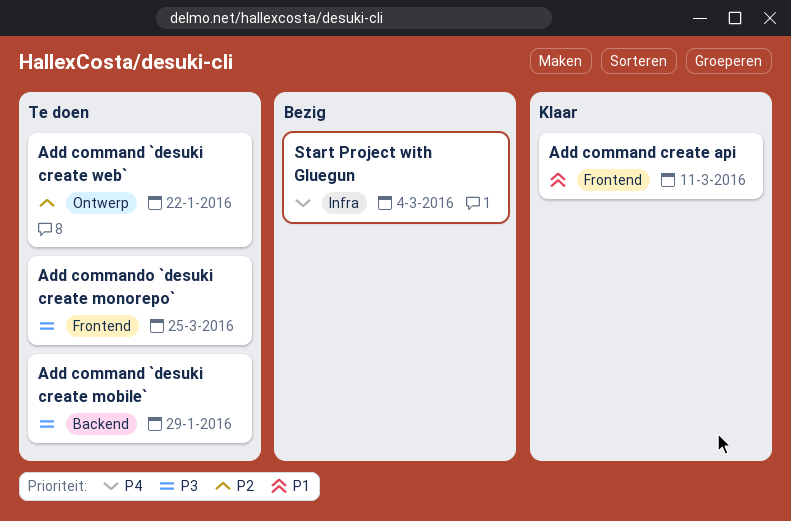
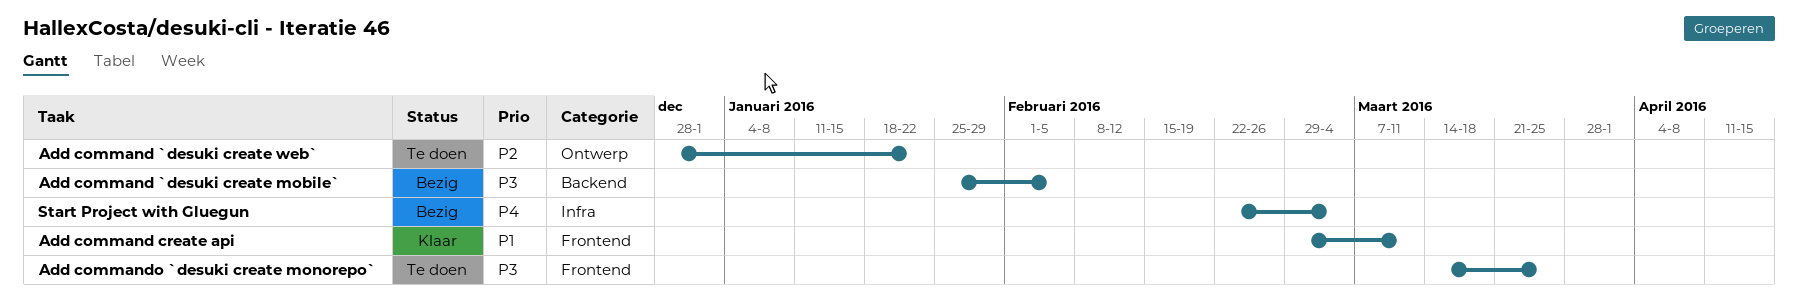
Add command `desuki create mobile`, status: Te doen -> Bezig
Add command `desuki create mobile`, due: Jan 29 -> Feb 5

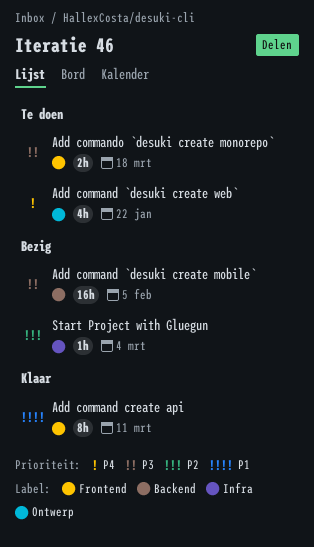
Add command `desuki create web`, priority: P2 -> P4
Add commando `desuki create monorepo`, due: Mar 25 -> Mar 18
Start Project with Gluegun, priority: P4 -> P2

